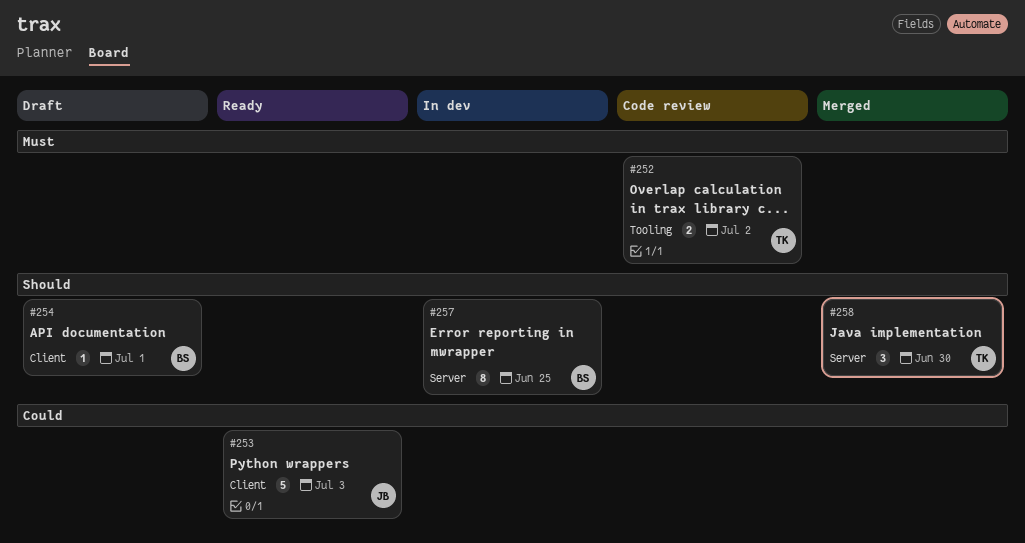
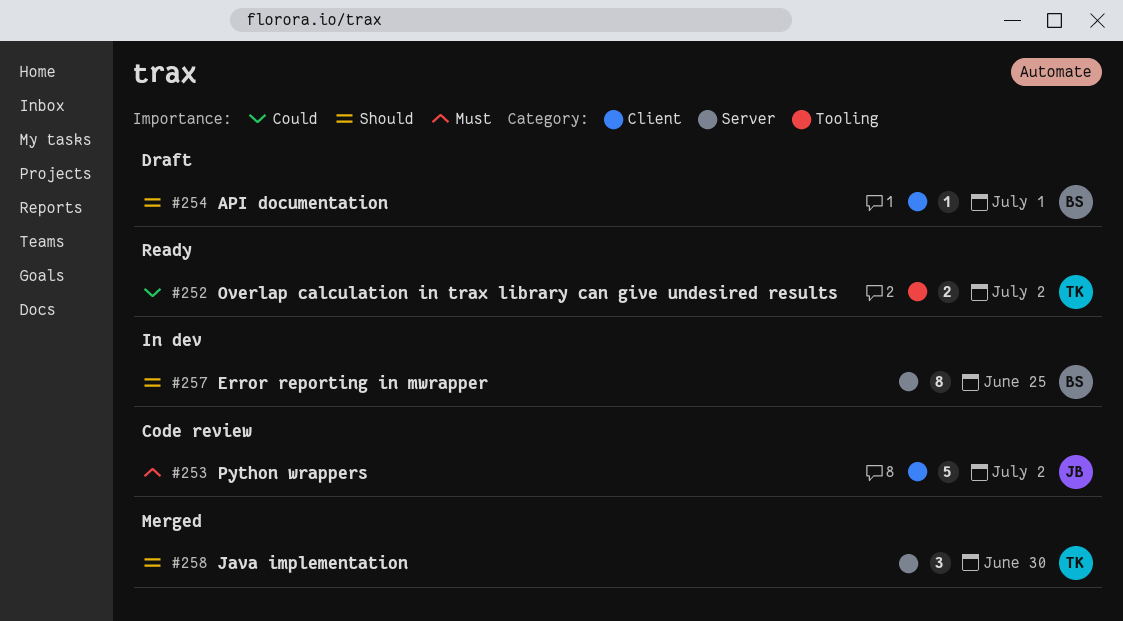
#252, status: Code review -> Ready
#252, priority: Must -> Could
#253, status: Ready -> Code review
#253, priority: Could -> Must
#253, due: Jul 3 -> Jul 2

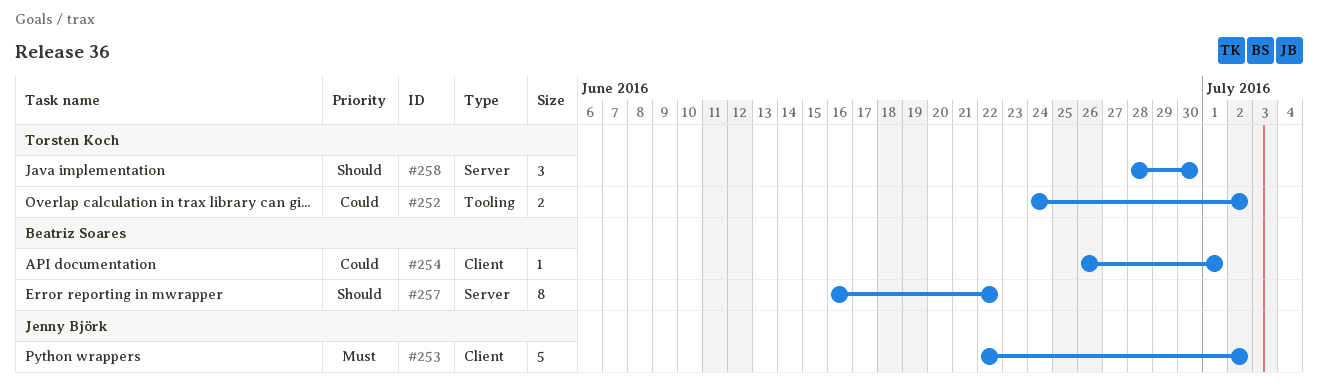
#254, priority: Should -> Could
#257, due: Jun 25 -> Jun 22

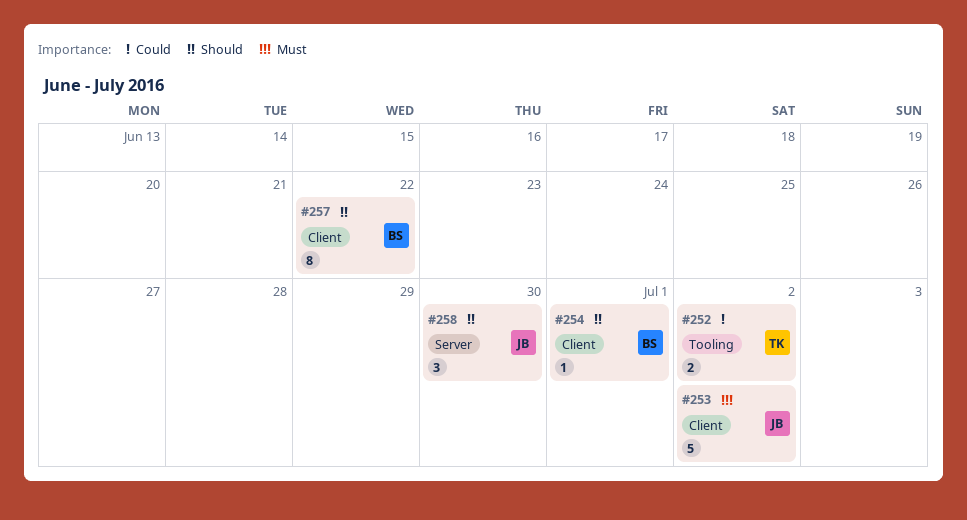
#254, priority: Could -> Should
#257, label: Server -> Client
#258, owner: Torsten Koch -> Jenny Björk

